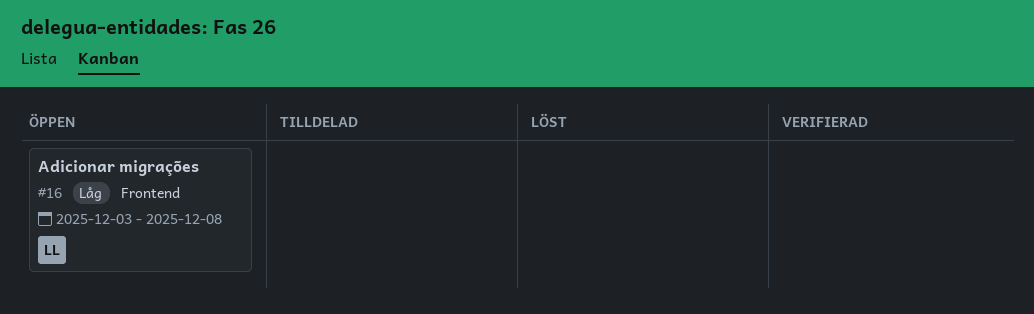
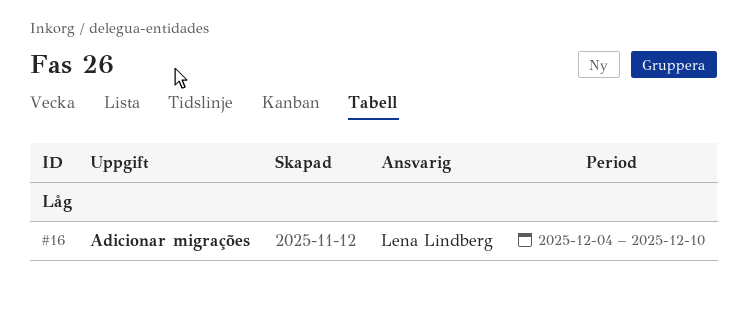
#16, start: Dec 3 -> Dec 4
#16, due: Dec 8 -> Dec 10

